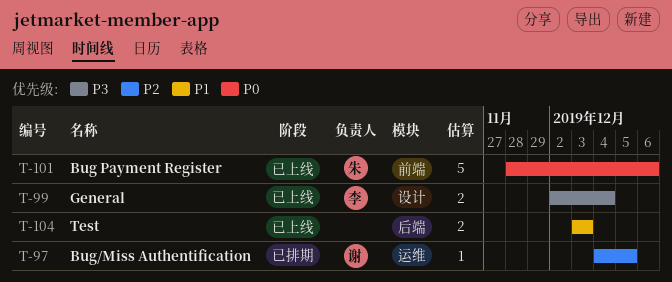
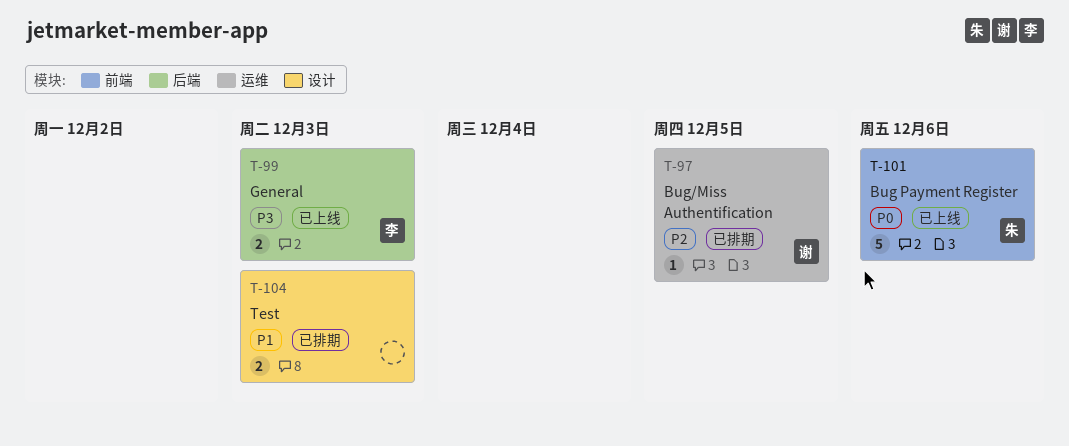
T-99, label: 设计 -> 后端
T-99, due: Dec 4 -> Dec 3
T-104, status: 已上线 -> 已排期
T-104, label: 后端 -> 设计

